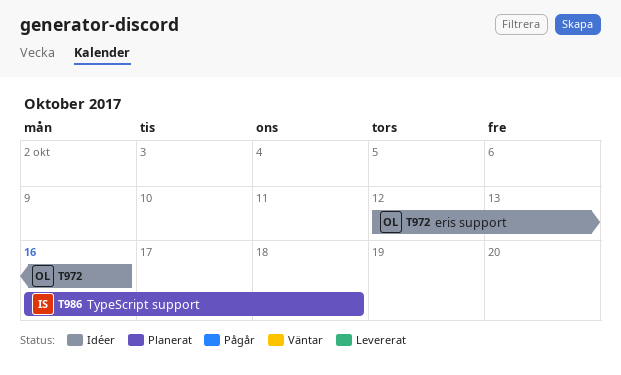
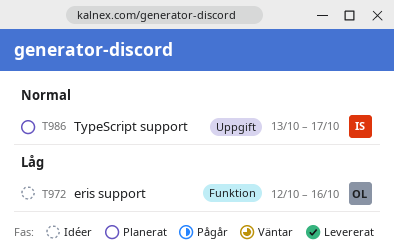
T986, start: Oct 16 -> Oct 13
T986, due: Oct 18 -> Oct 17

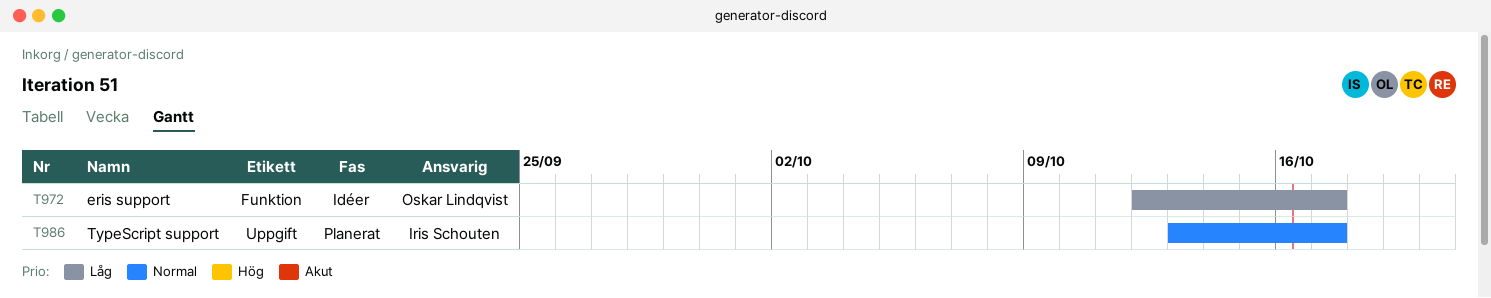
T972, due: Oct 16 -> Oct 17

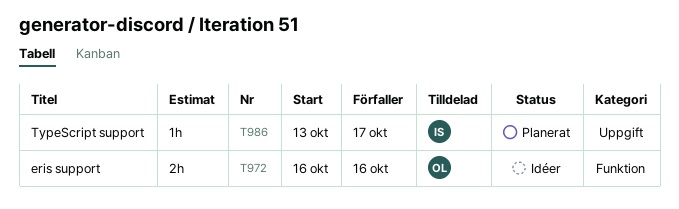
T972, start: Oct 12 -> Oct 16
T972, due: Oct 17 -> Oct 16

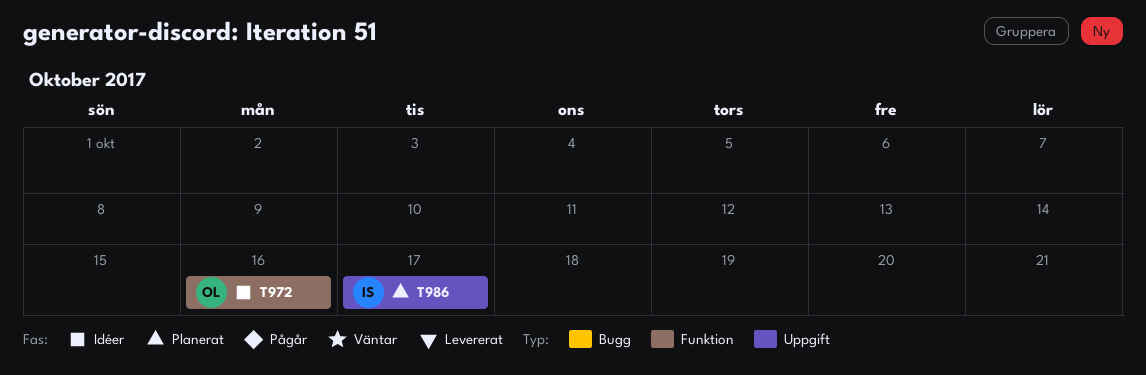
T986, start: Oct 13 -> Oct 17

